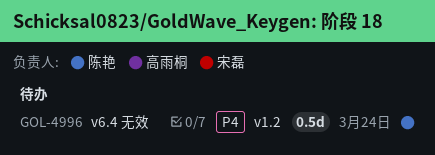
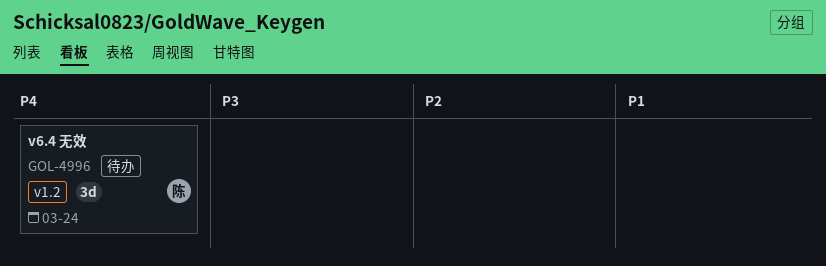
GOL-4996, estimate: 0.5d -> 3d

